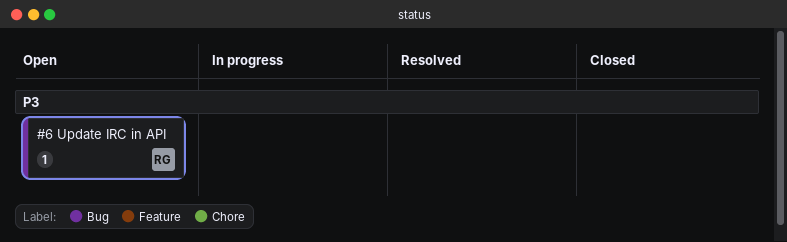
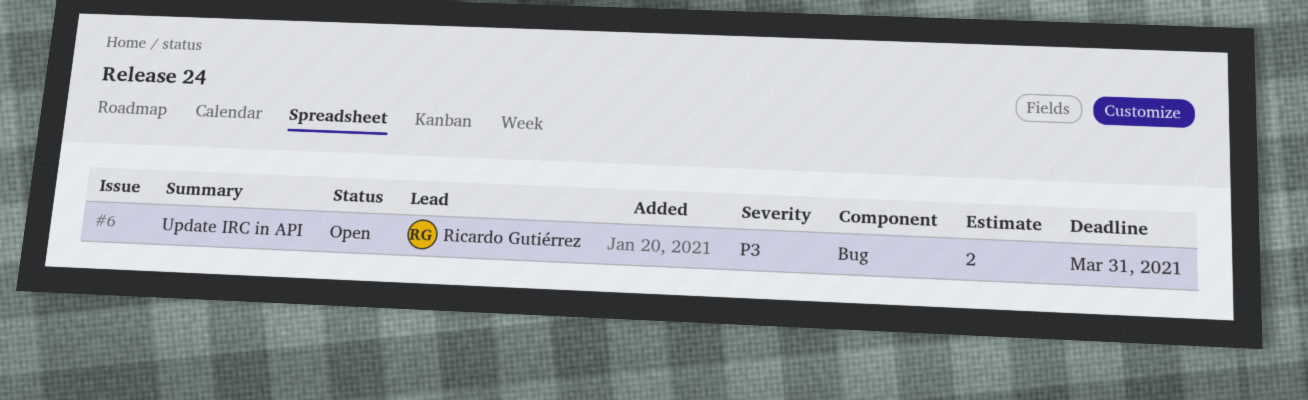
#6, estimate: 1 -> 2

